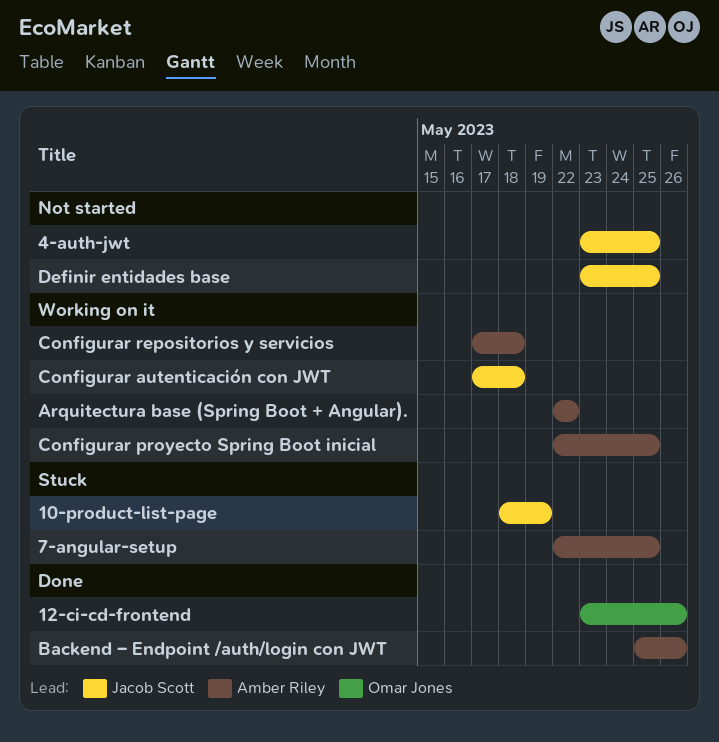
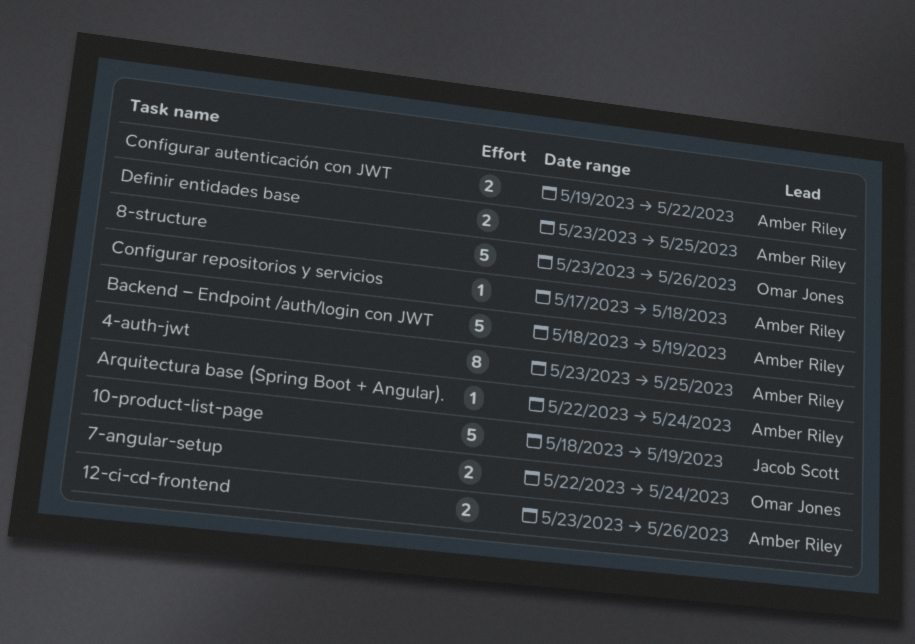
12-ci-cd-frontend, owner: Omar Jones -> Amber Riley
4-auth-jwt, owner: Jacob Scott -> Amber Riley
7-angular-setup, owner: Amber Riley -> Omar Jones
7-angular-setup, due: May 25 -> May 24
8-structure: none -> present
Arquitectura base (Spring Boot + Angular)., due: May 22 -> May 24
Backend – Endpoint /auth/login con JWT, start: May 25 -> May 18
Backend – Endpoint /auth/login con JWT, due: May 26 -> May 19
Configurar autenticación con JWT, owner: Jacob Scott -> Amber Riley
Configurar autenticación con JWT, start: May 17 -> May 19
Configurar autenticación con JWT, due: May 18 -> May 22
Configurar proyecto Spring Boot inicial: present -> none
Definir entidades base, owner: Jacob Scott -> Amber Riley

